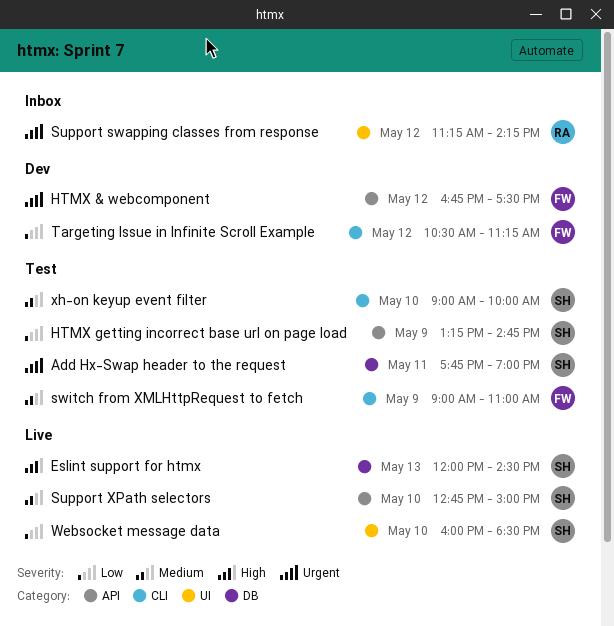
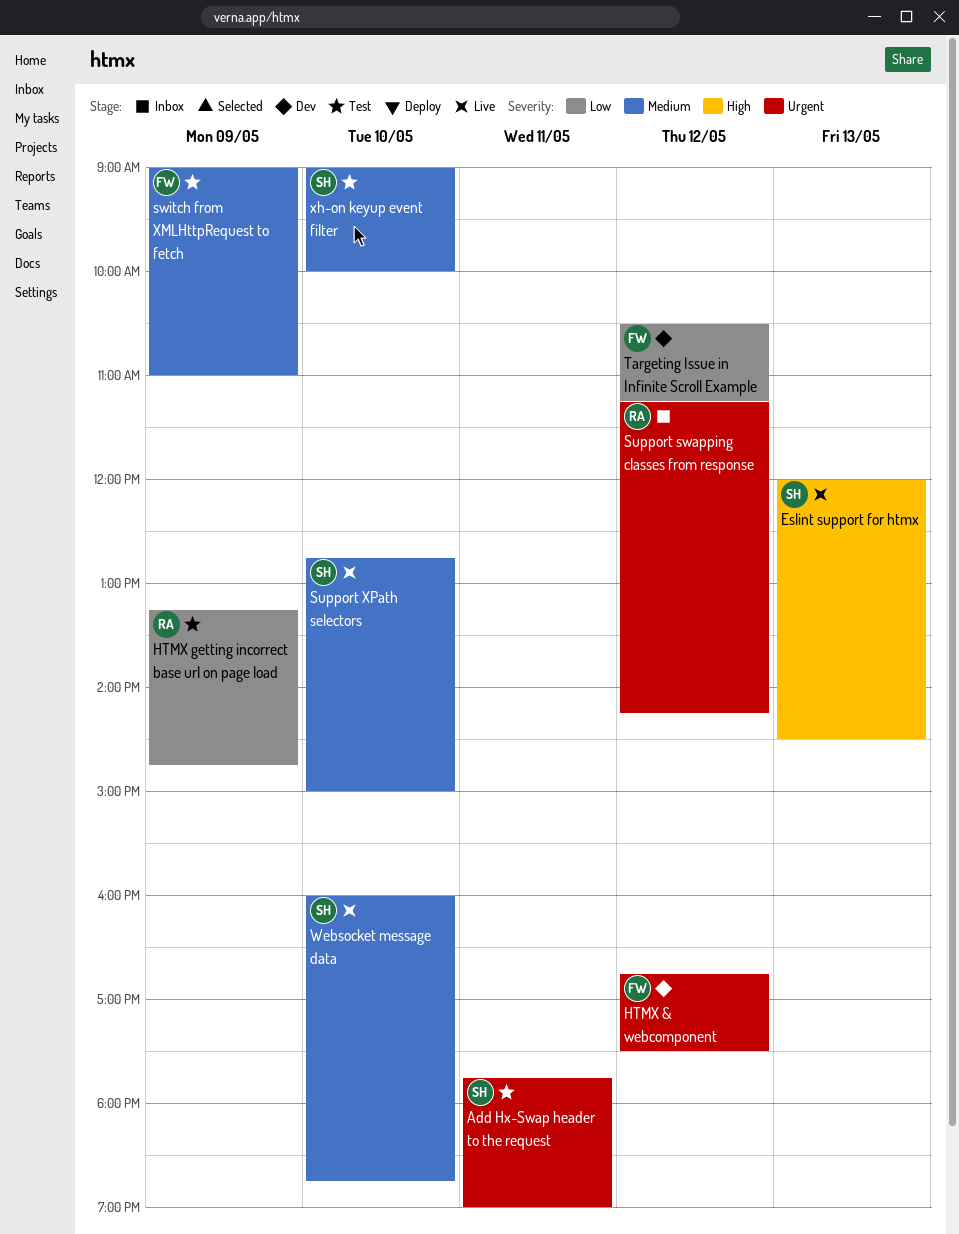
HTMX getting incorrect base url on page load, owner: SH -> RA
Websocket message data, priority: Low -> Medium
Websocket message data, ends: 18:30 -> 18:45

